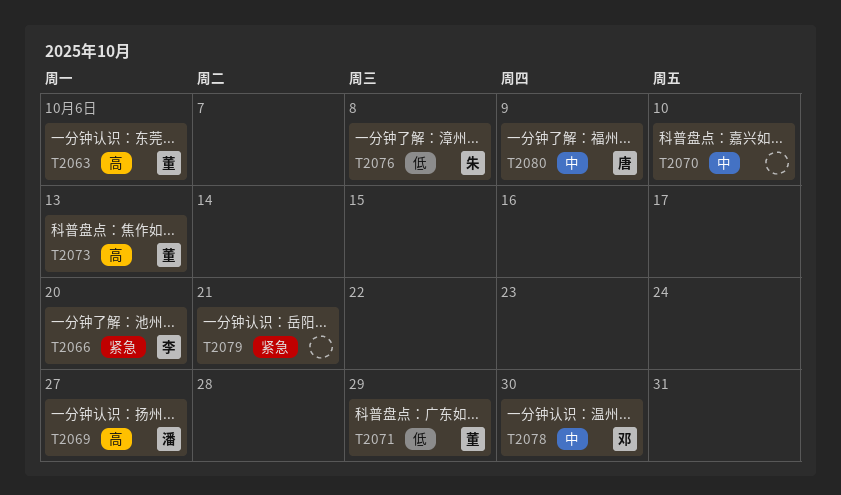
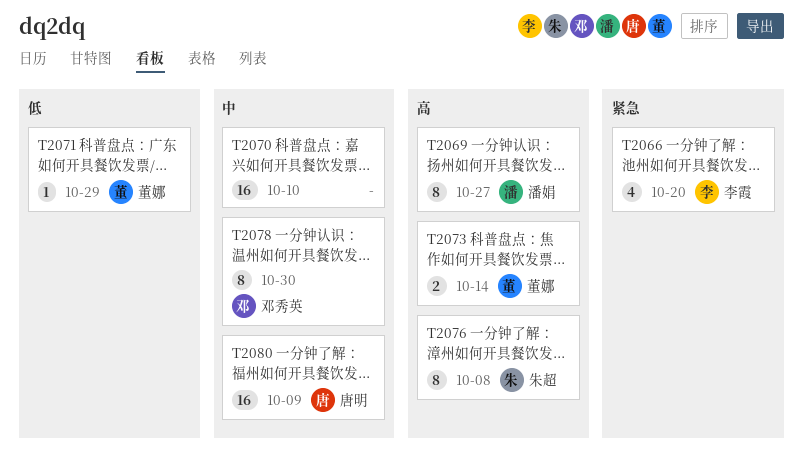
T2063: present -> none
T2073, due: Oct 13 -> Oct 14
T2076, priority: 低 -> 高
T2079: present -> none

